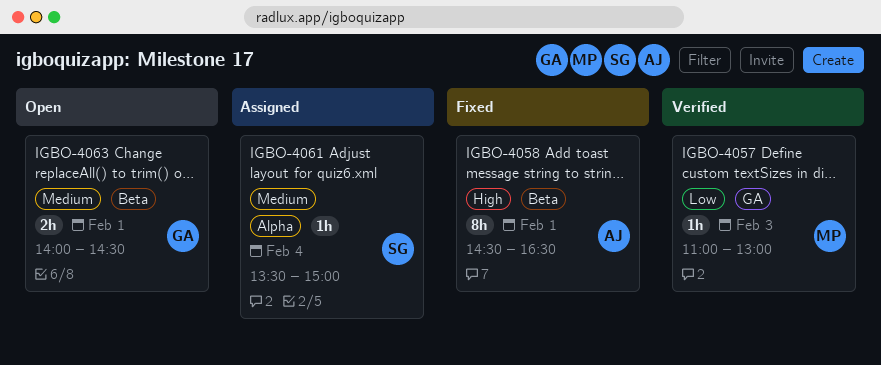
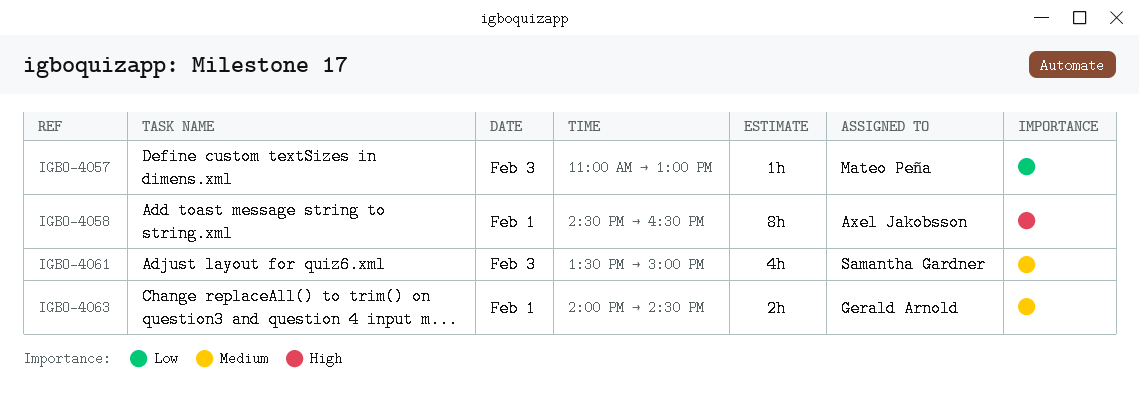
IGBO-4061, estimate: 1h -> 4h
IGBO-4061, day: Feb 4 -> Feb 3

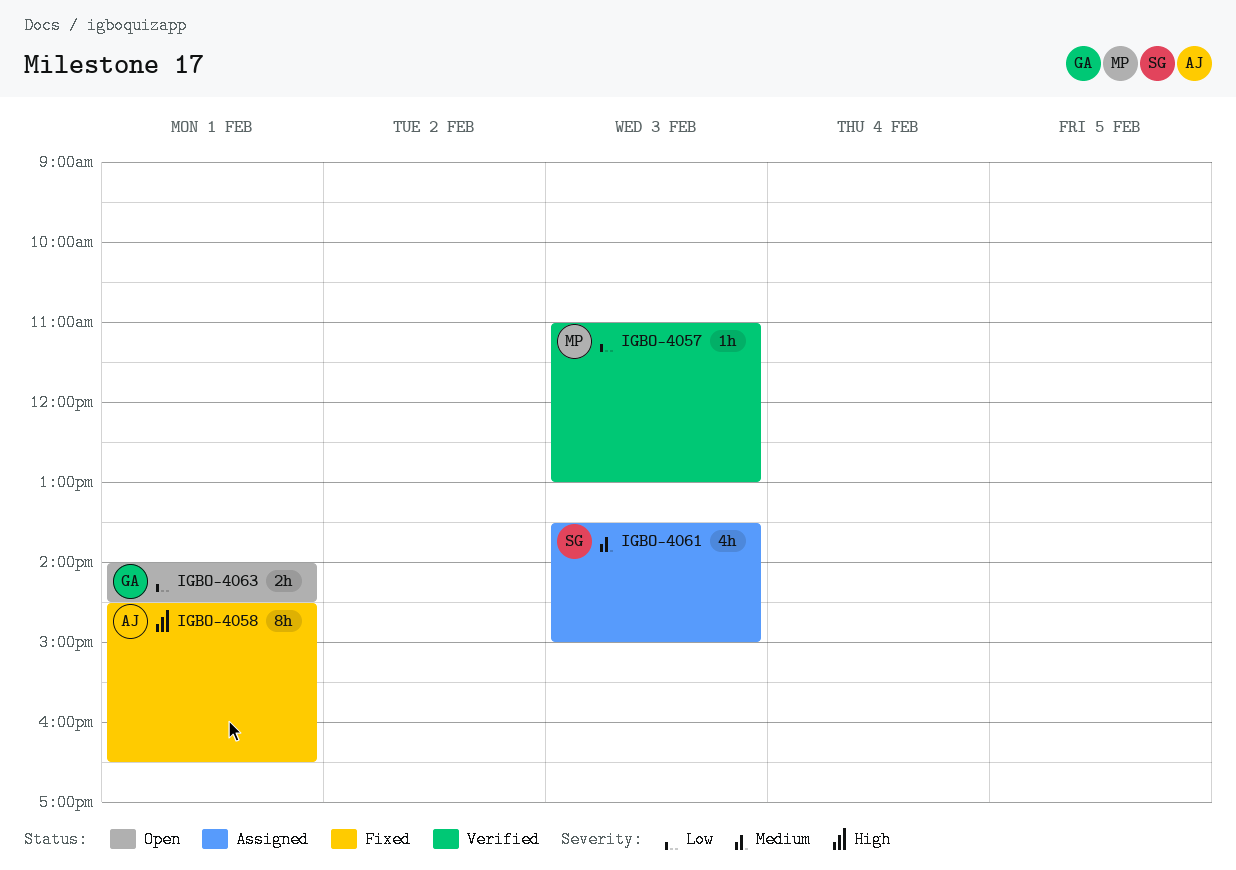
IGBO-4063, priority: Medium -> Low

